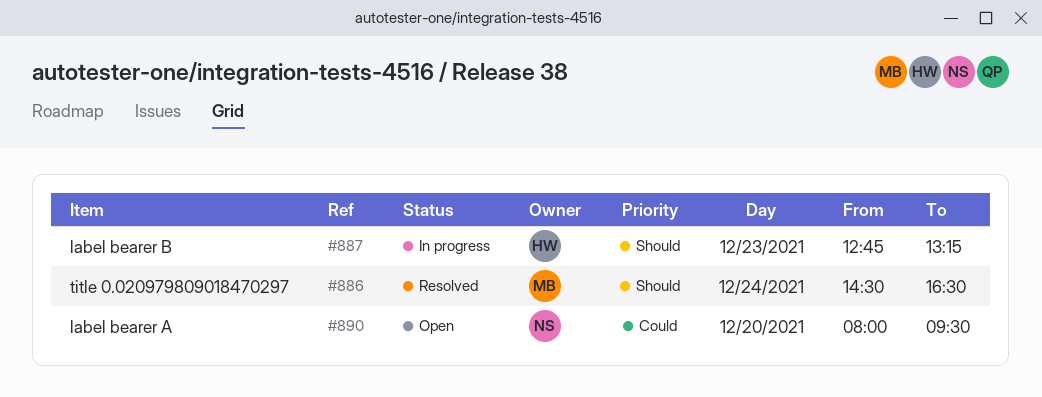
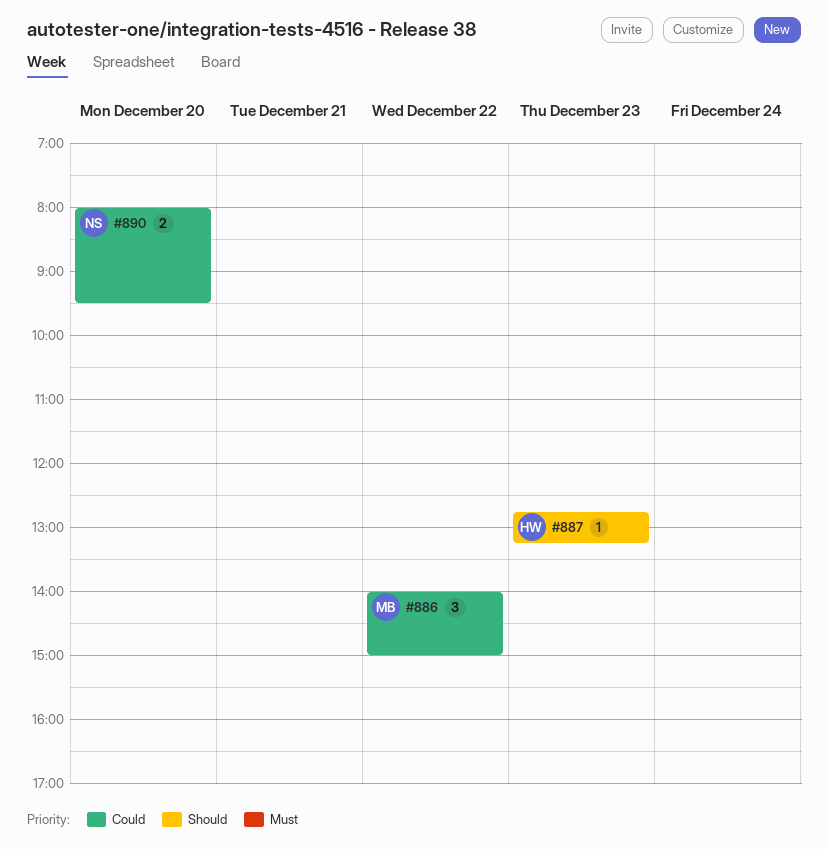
#886, priority: Should -> Could
#886, day: Dec 24 -> Dec 22
#886, begins: 14:30 -> 14:00
#886, ends: 16:30 -> 15:00

